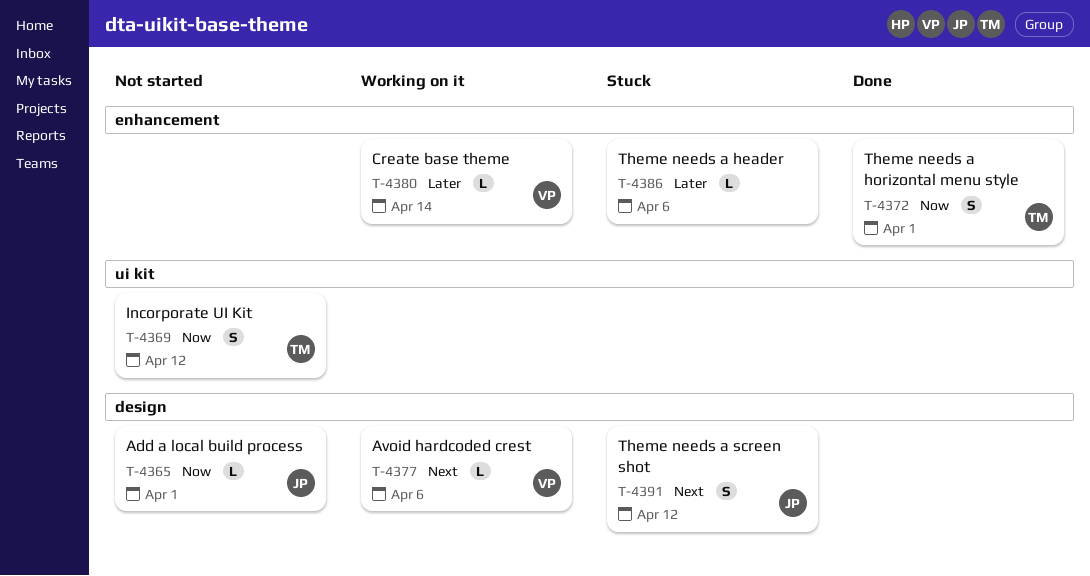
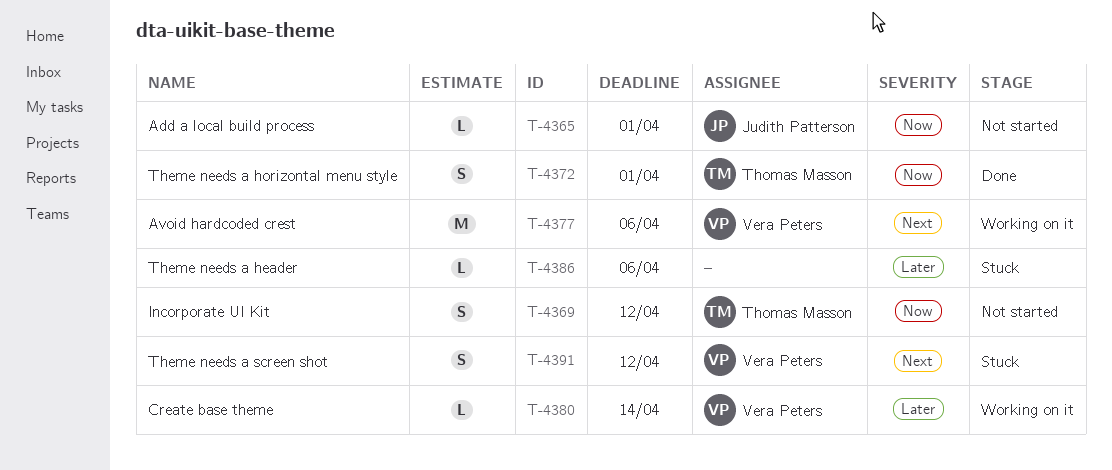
T-4377, estimate: L -> M
T-4391, owner: Judith Patterson -> Vera Peters

